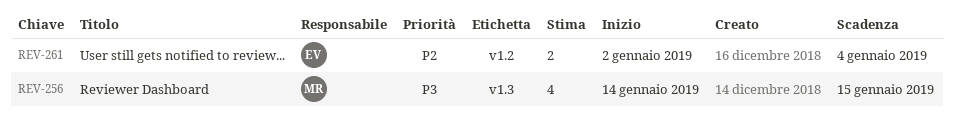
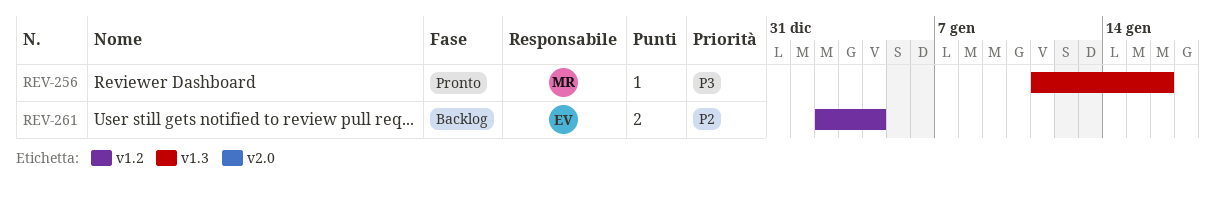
REV-256, estimate: 4 -> 1
REV-256, start: Jan 14 -> Jan 11
REV-256, due: Jan 15 -> Jan 16

